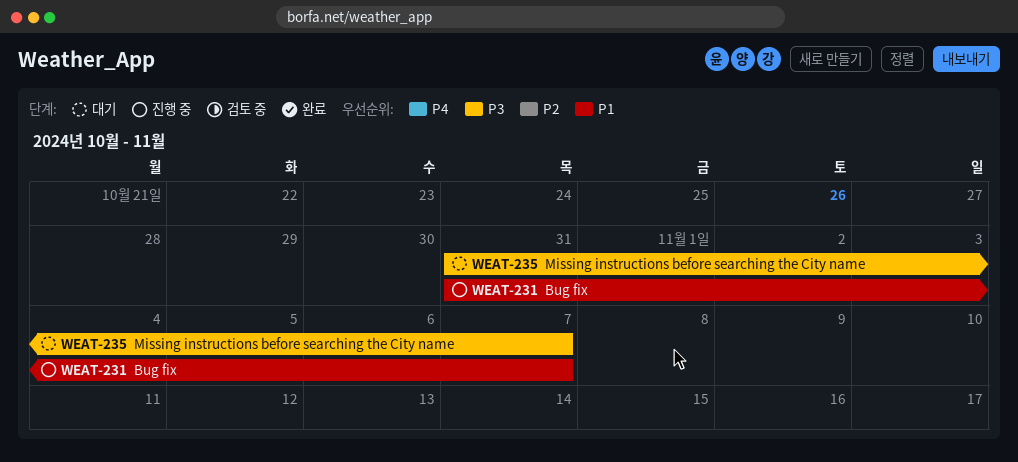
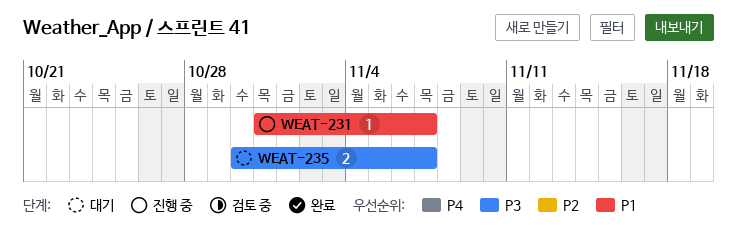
WEAT-235, start: Oct 31 -> Oct 30

